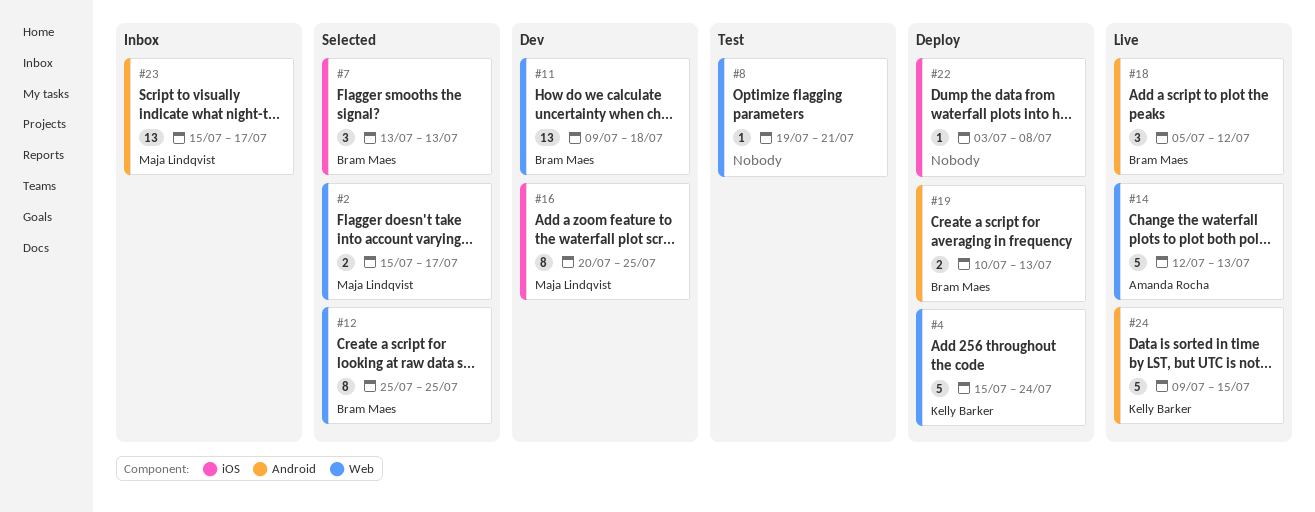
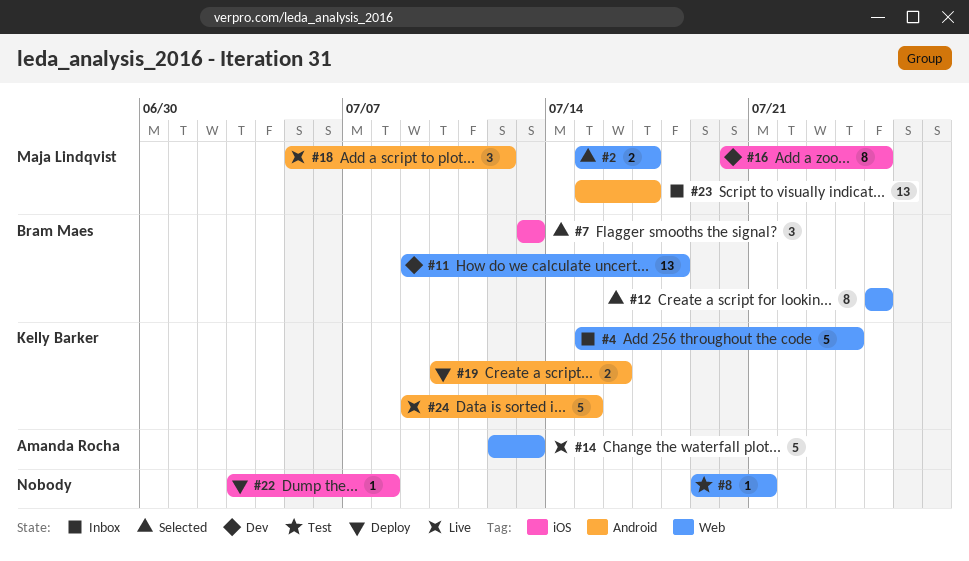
#4, status: Deploy -> Inbox
#18, owner: Bram Maes -> Maja Lindqvist
#19, owner: Bram Maes -> Kelly Barker
#19, due: Jul 13 -> Jul 16

